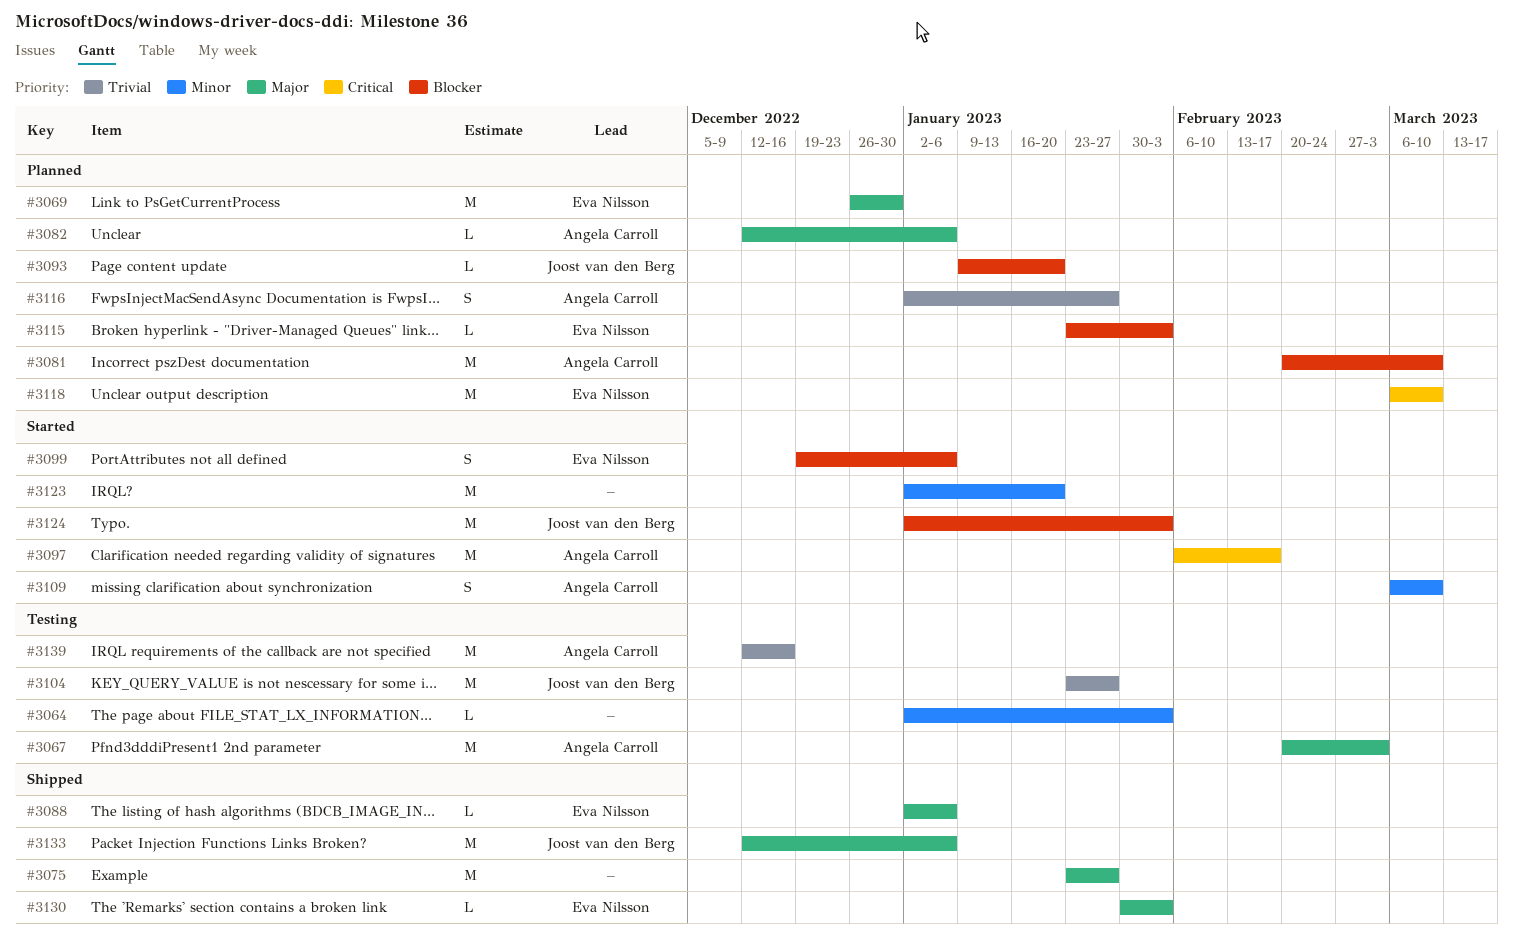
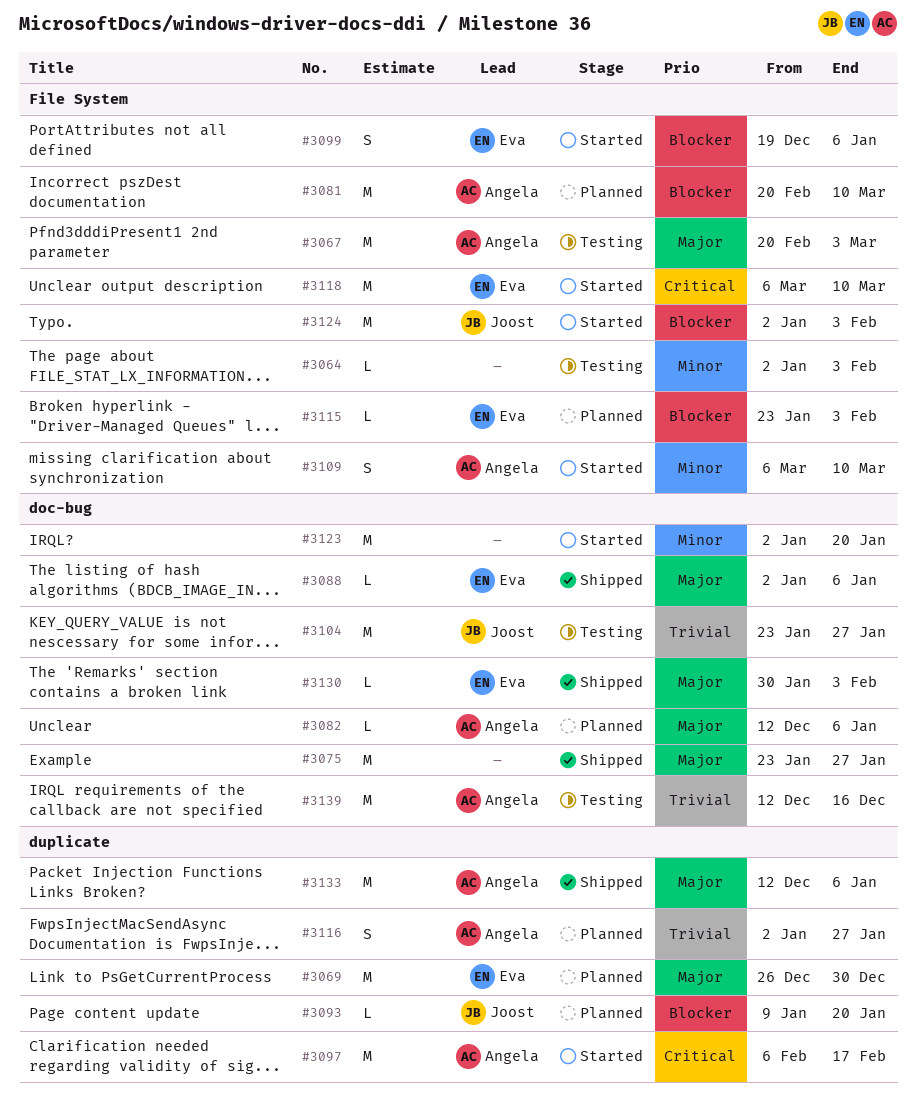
#3118, status: Planned -> Started
#3133, owner: Joost van den Berg -> Angela Carroll

